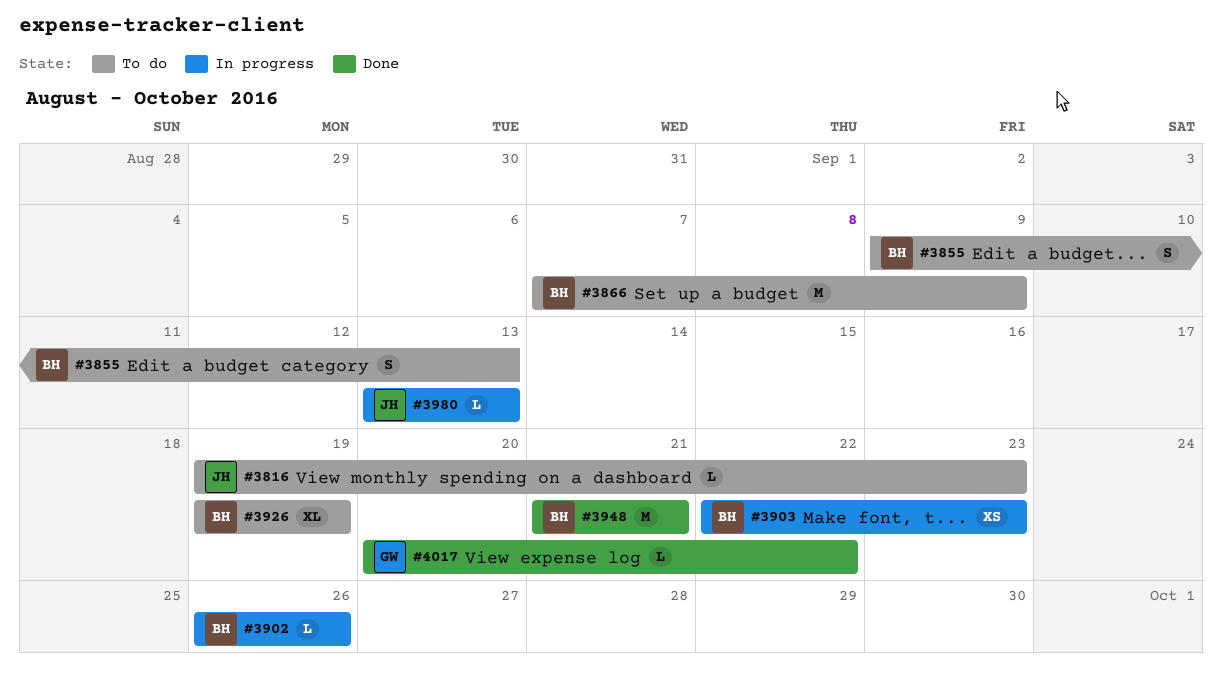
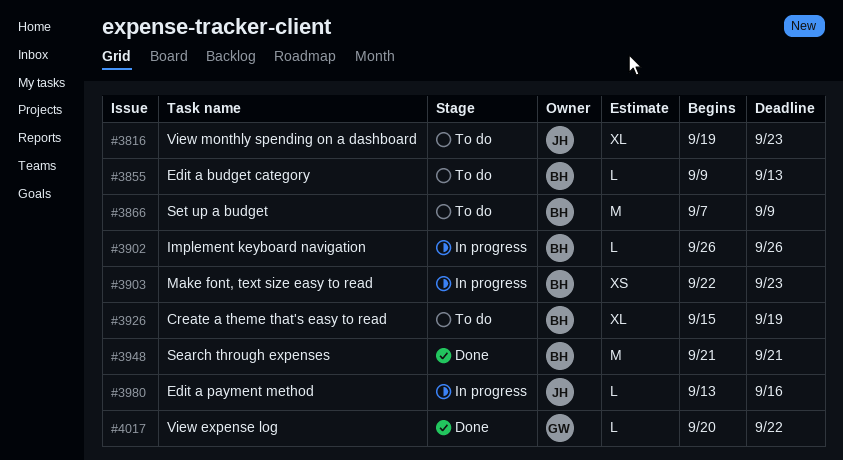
#3816, estimate: L -> XL
#3855, estimate: S -> L
#3926, start: Sep 19 -> Sep 15
#3980, due: Sep 13 -> Sep 16

